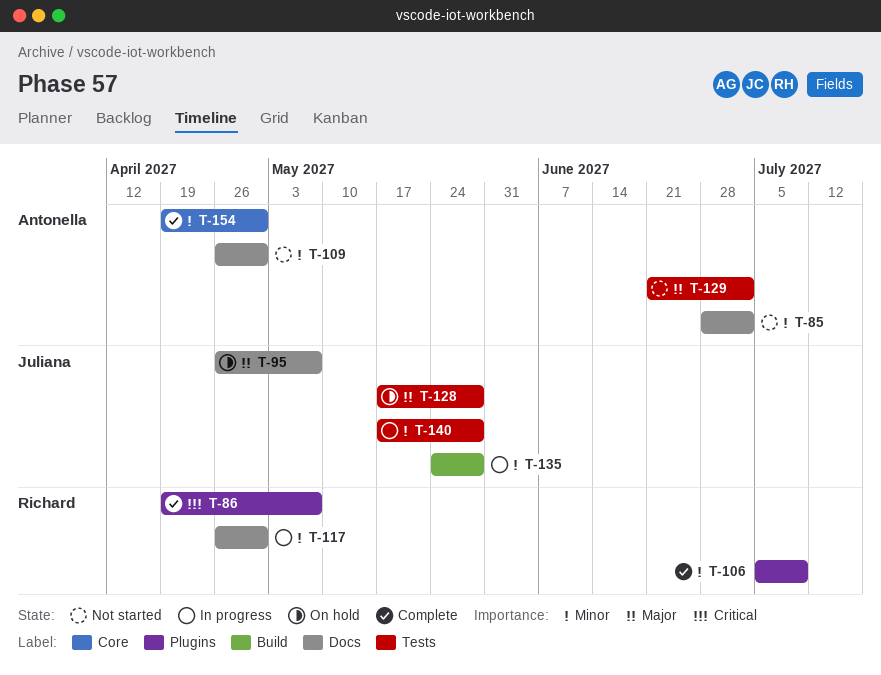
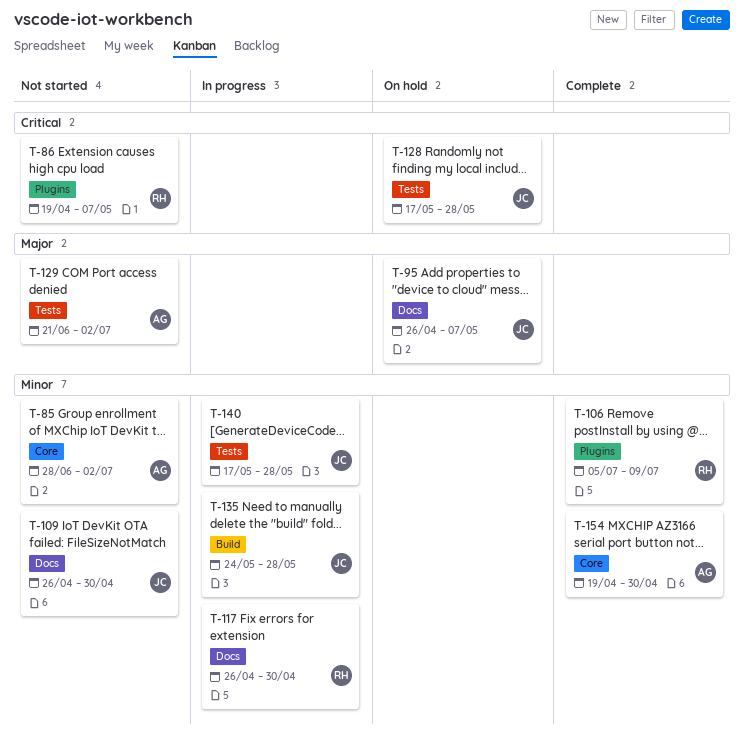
T-85, label: Docs -> Core
T-86, status: Complete -> Not started
T-109, owner: Antonella -> Juliana
T-128, priority: Major -> Critical

